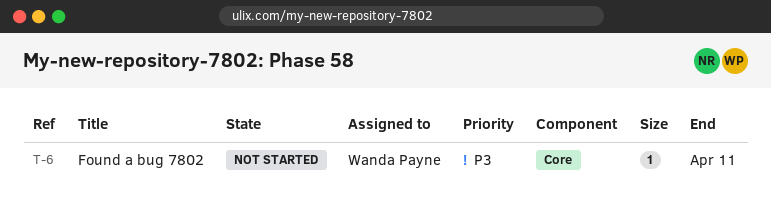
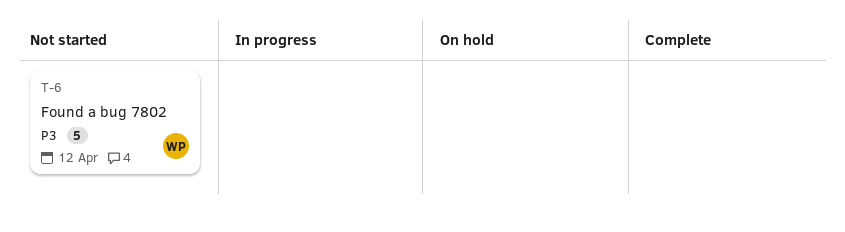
T-6, estimate: 1 -> 5
T-6, due: Apr 11 -> Apr 12

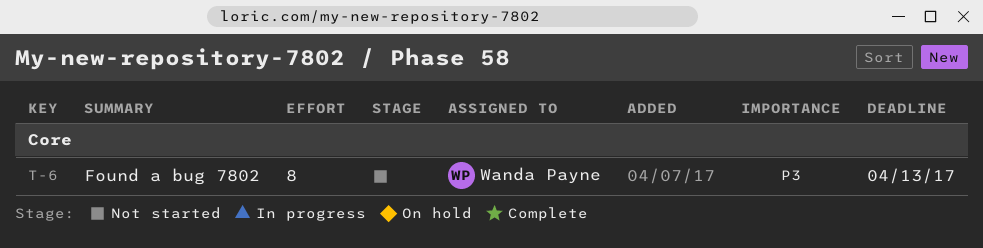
T-6, estimate: 5 -> 8
T-6, due: Apr 12 -> Apr 13

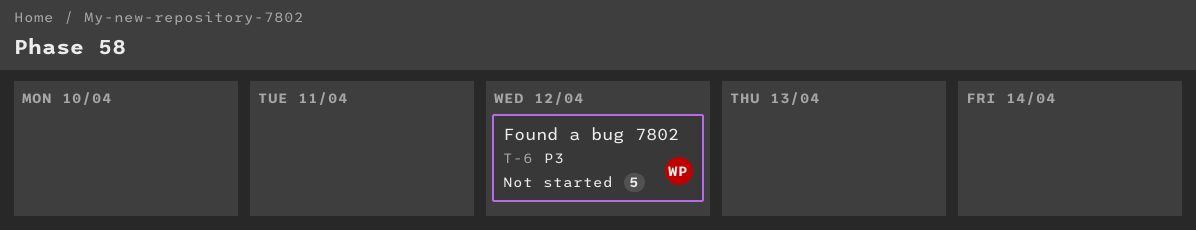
T-6, estimate: 8 -> 5
T-6, due: Apr 13 -> Apr 12

